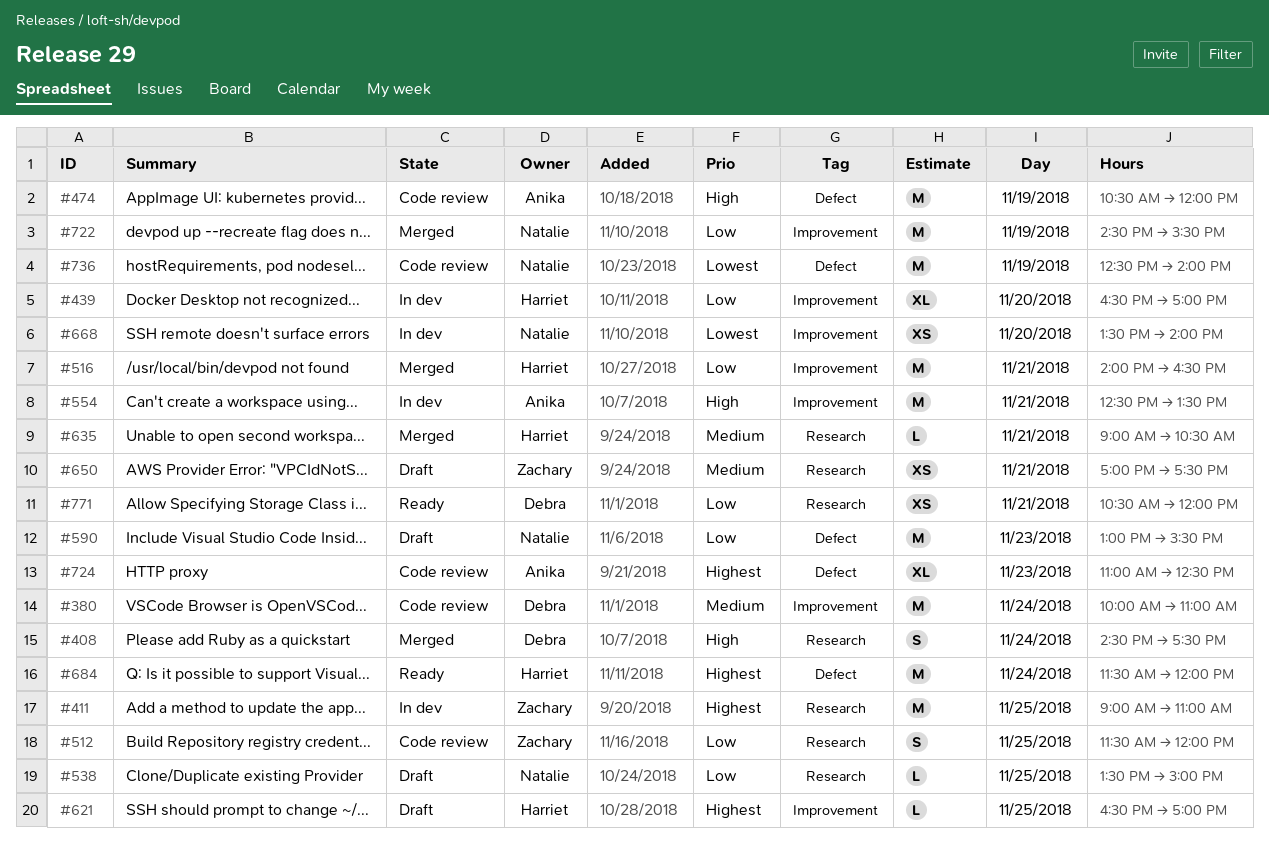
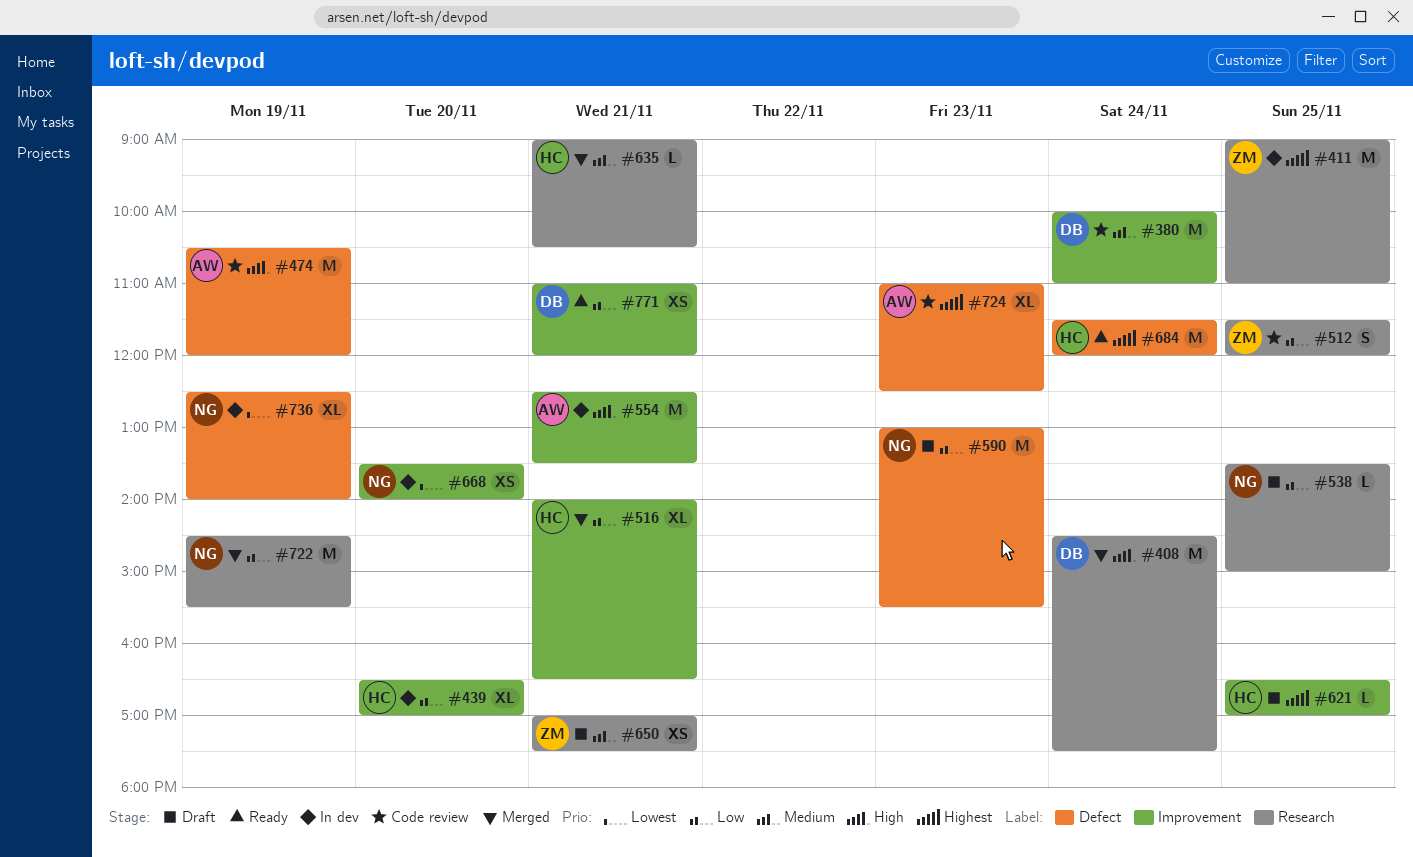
#408, estimate: S -> M
#516, estimate: M -> XL
#722, label: Improvement -> Research
#736, status: Code review -> In dev
#736, estimate: M -> XL
#771, label: Research -> Improvement
#771, begins: 10:30 -> 11:00

